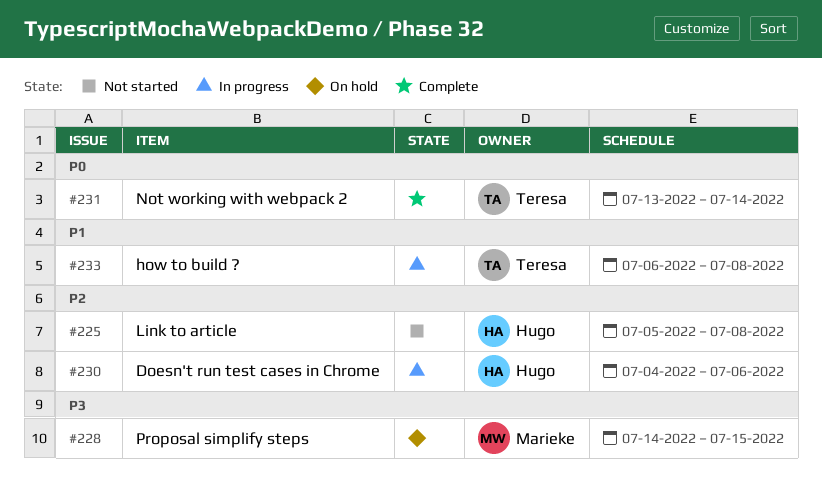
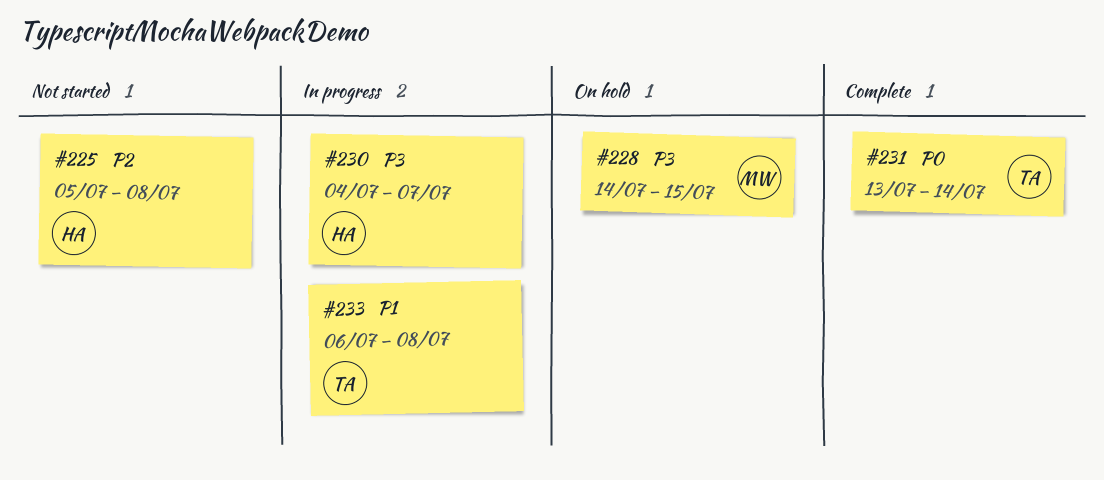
#230, priority: P2 -> P3
#230, due: Jul 6 -> Jul 7

